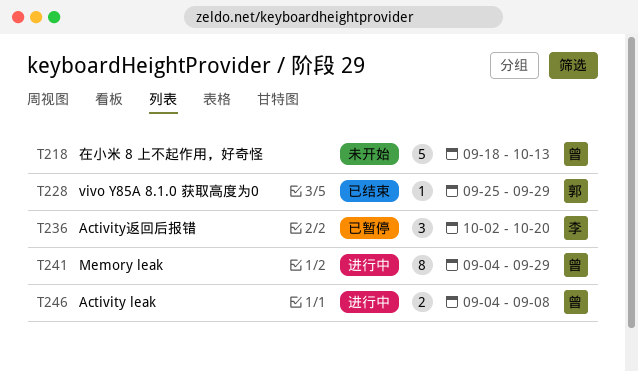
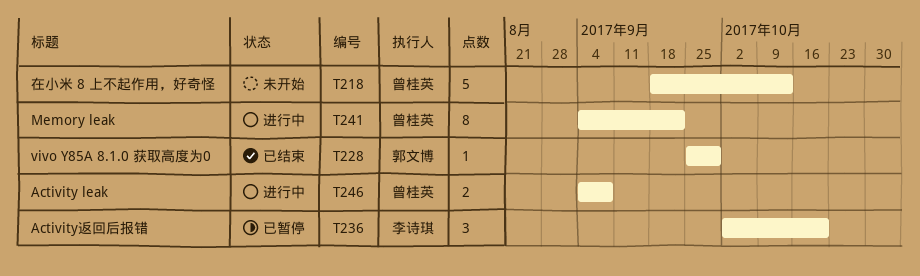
T241, due: Sep 29 -> Sep 22

